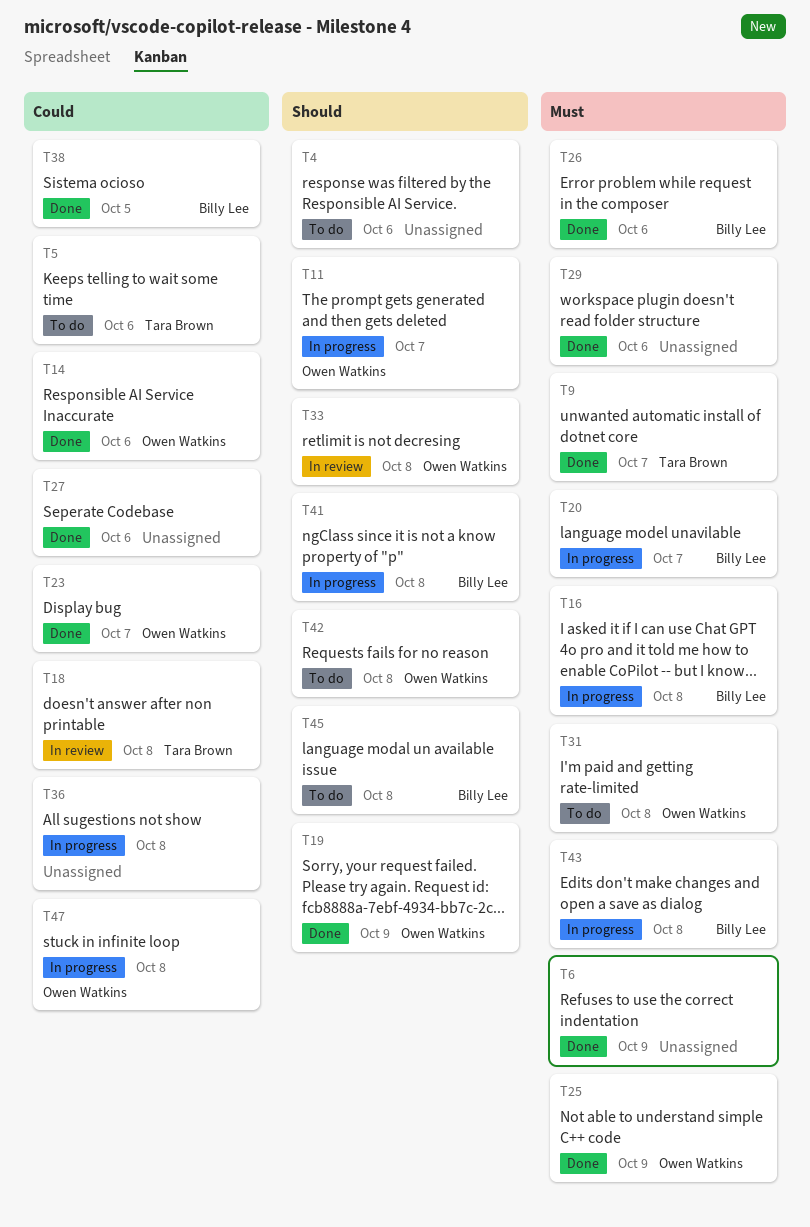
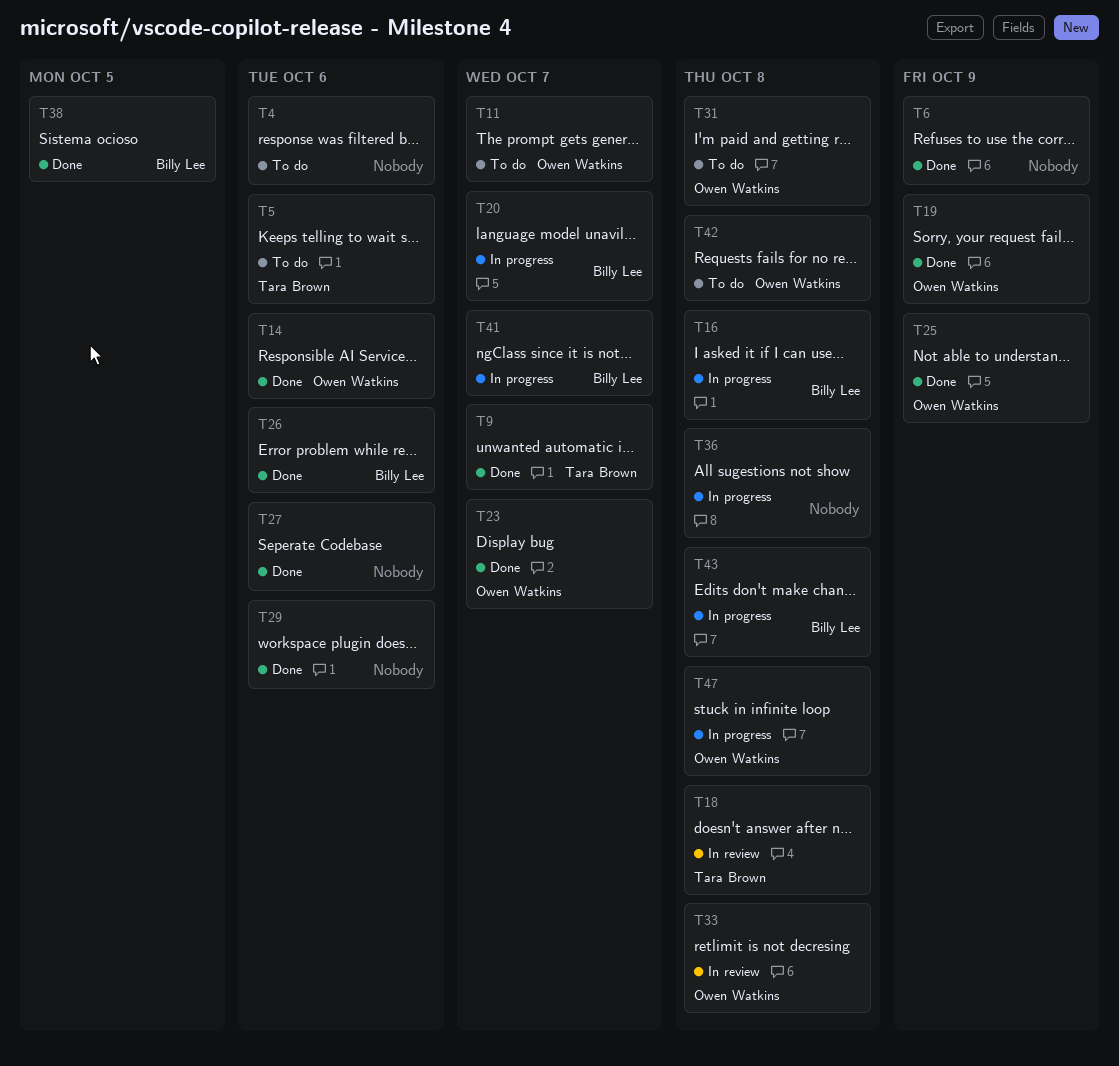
T11, status: In progress -> To do
T41, due: Oct 8 -> Oct 7
T45: present -> none

